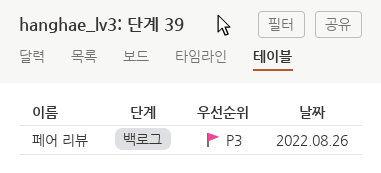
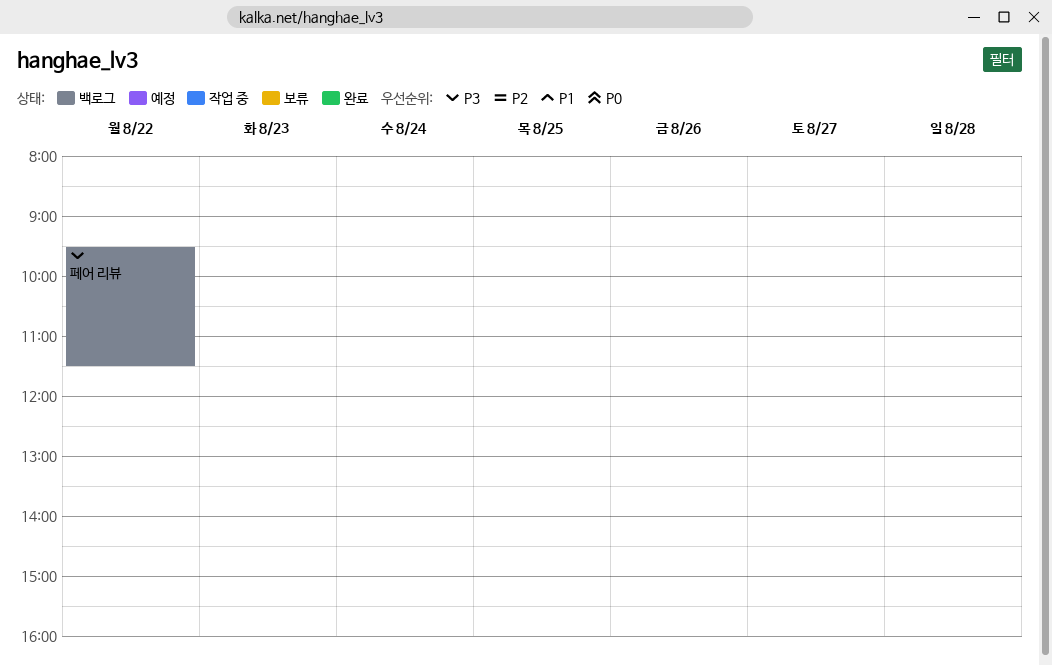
페어 리뷰, day: Aug 26 -> Aug 22

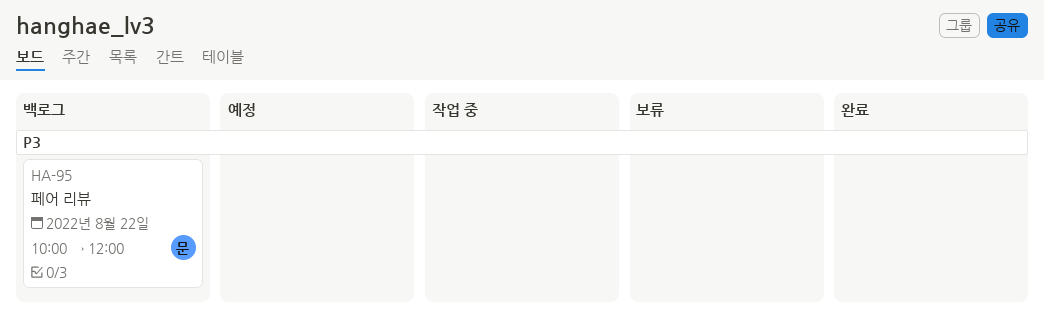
페어 리뷰, begins: 09:30 -> 10:00
페어 리뷰, ends: 11:30 -> 12:00

